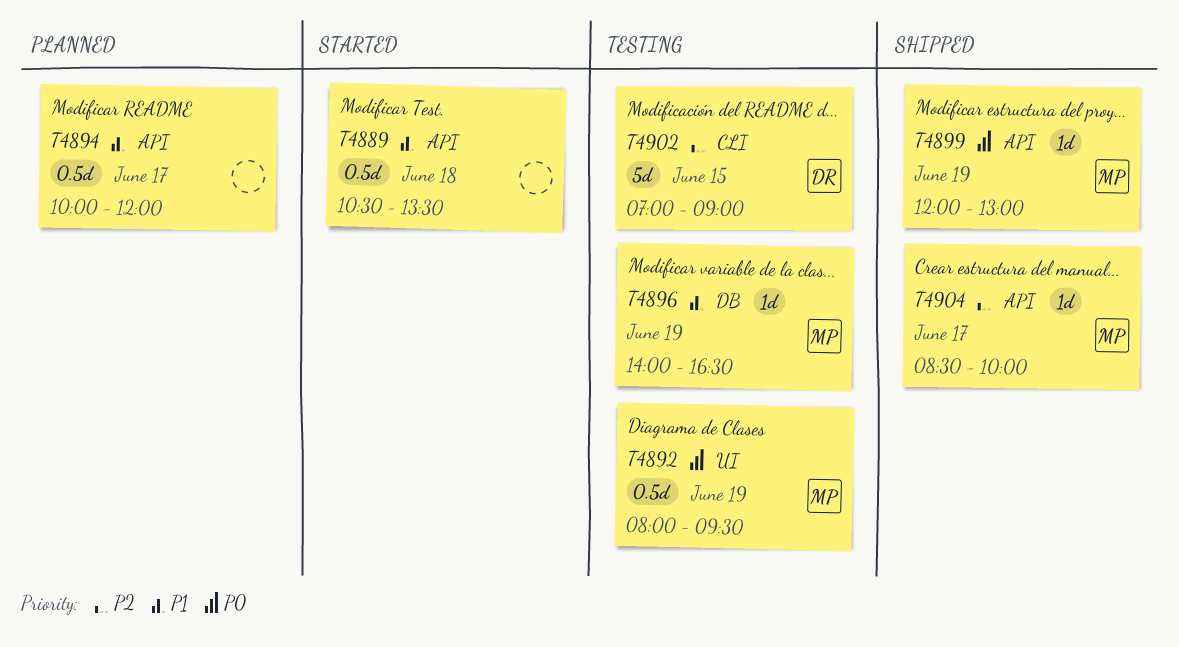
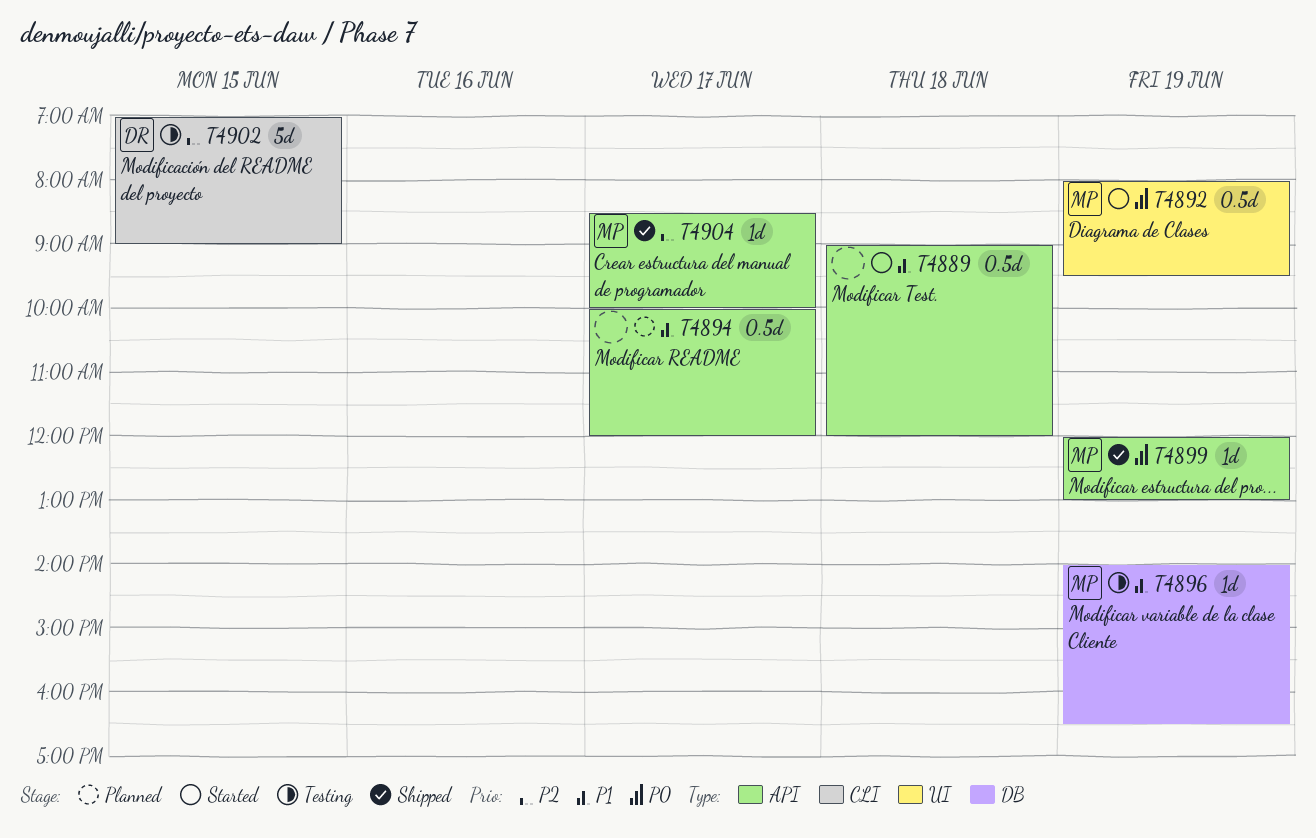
T4889, begins: 10:30 -> 09:00
T4889, ends: 13:30 -> 12:00
T4892, status: Testing -> Started

